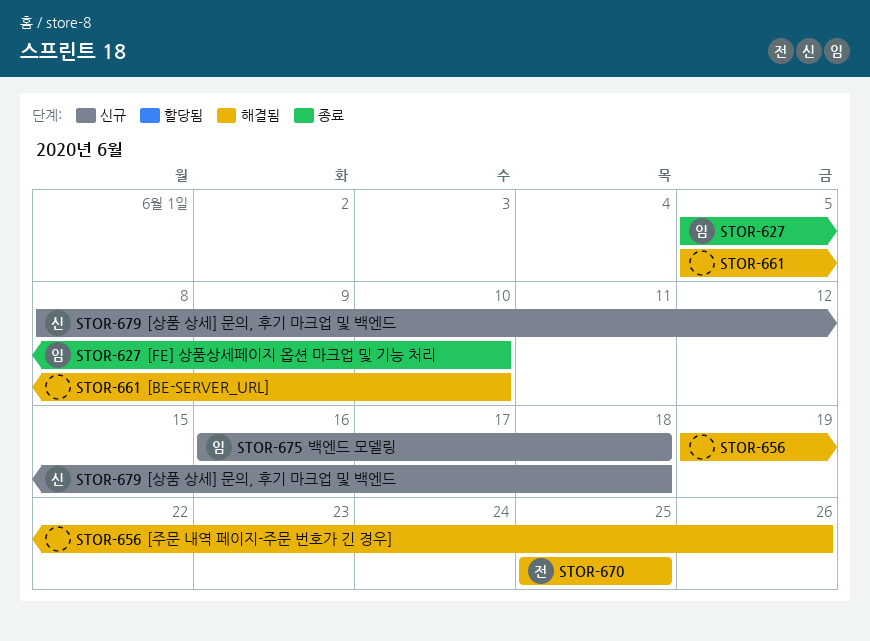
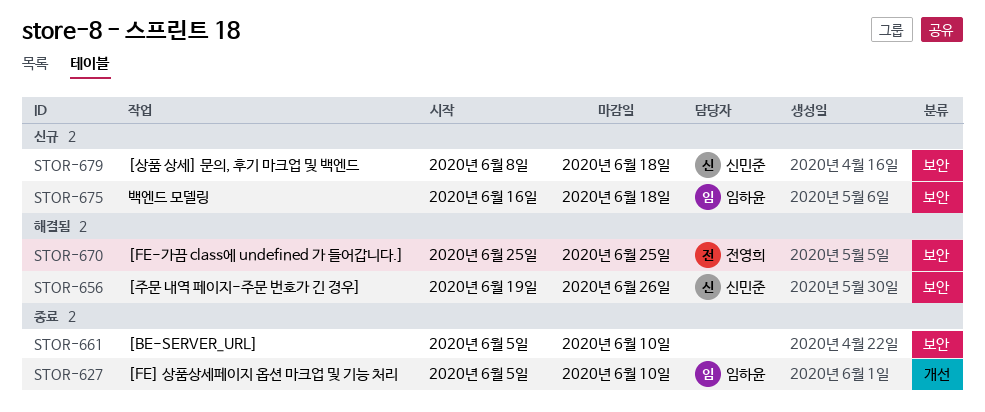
STOR-656, owner: none -> 신민준
STOR-661, status: 해결됨 -> 종료

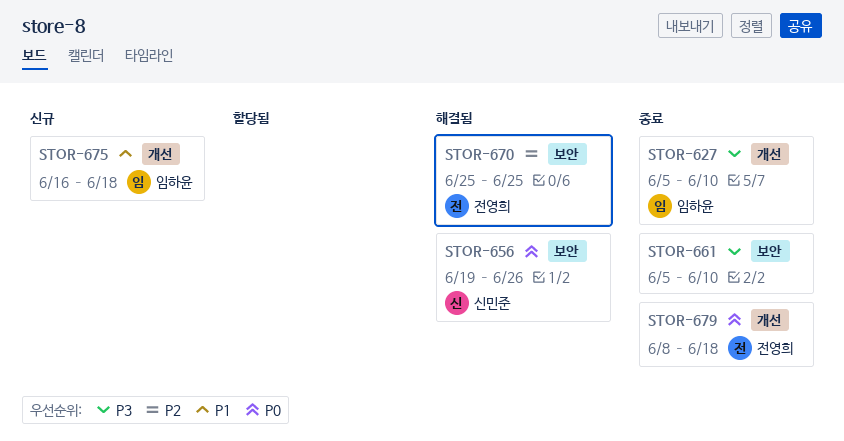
STOR-675, label: 보안 -> 개선
STOR-679, status: 신규 -> 종료
STOR-679, owner: 신민준 -> 전영희
STOR-679, label: 보안 -> 개선

